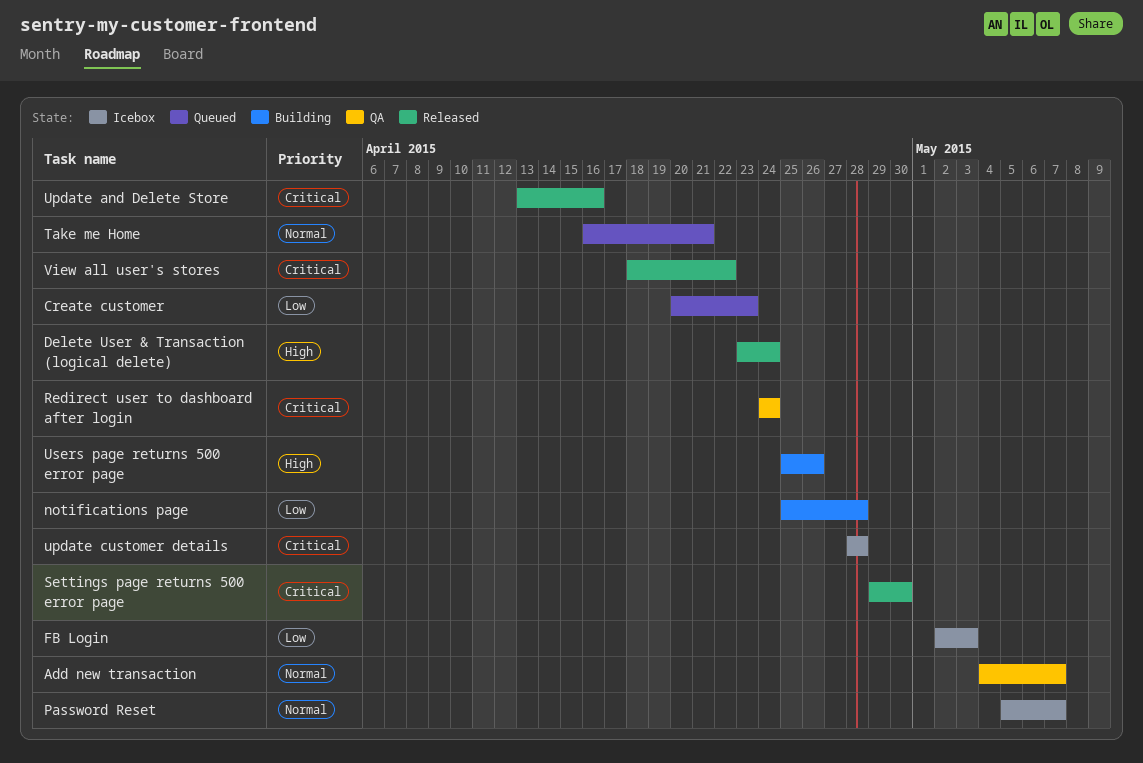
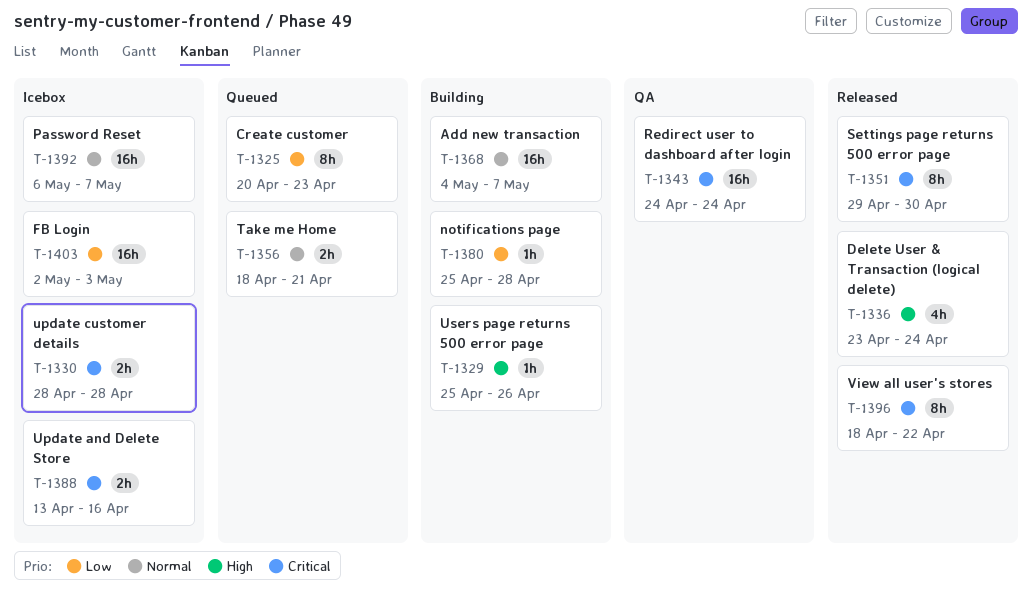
Add new transaction, status: QA -> Building
Password Reset, start: May 5 -> May 6
Take me Home, start: Apr 16 -> Apr 18
Update and Delete Store, status: Released -> Icebox

